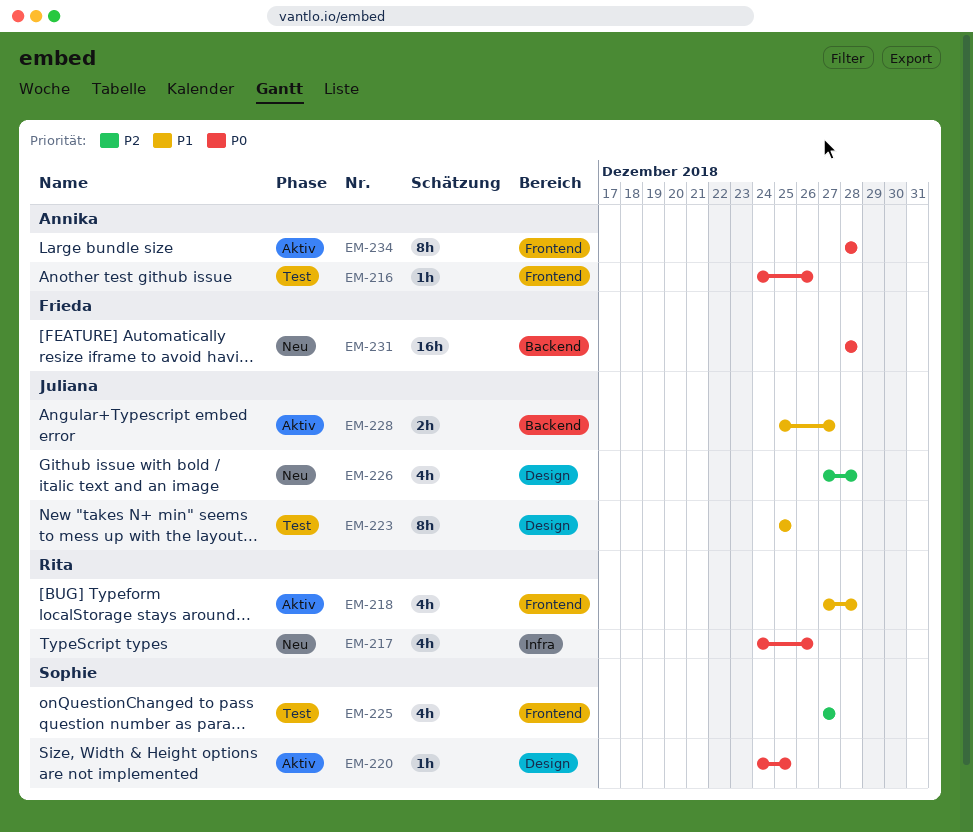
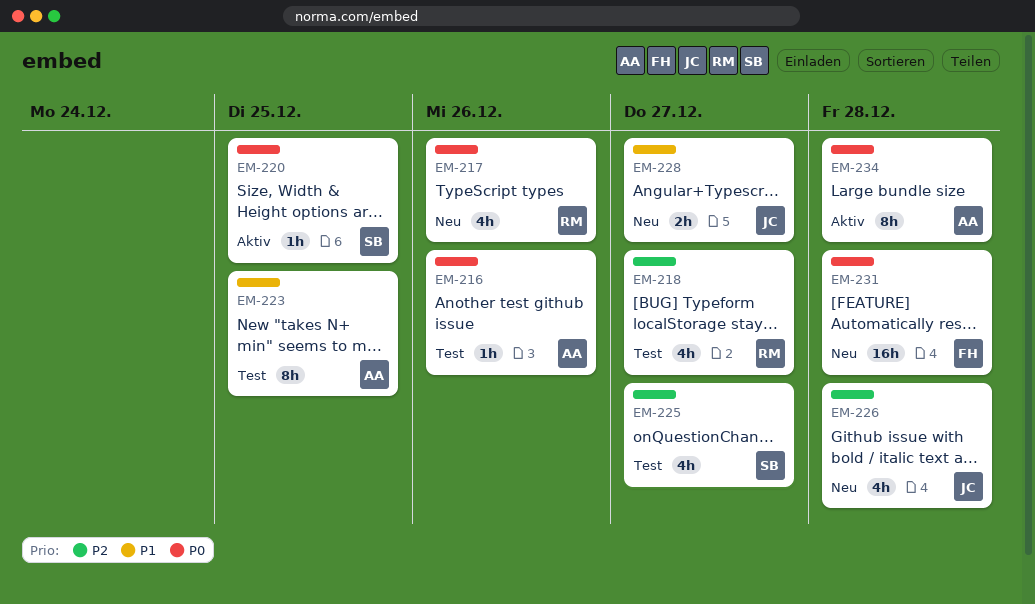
EM-218, status: Aktiv -> Test
EM-218, priority: P1 -> P2
EM-218, due: Dec 28 -> Dec 27
EM-223, owner: Juliana -> Annika
EM-228, status: Aktiv -> Neu

